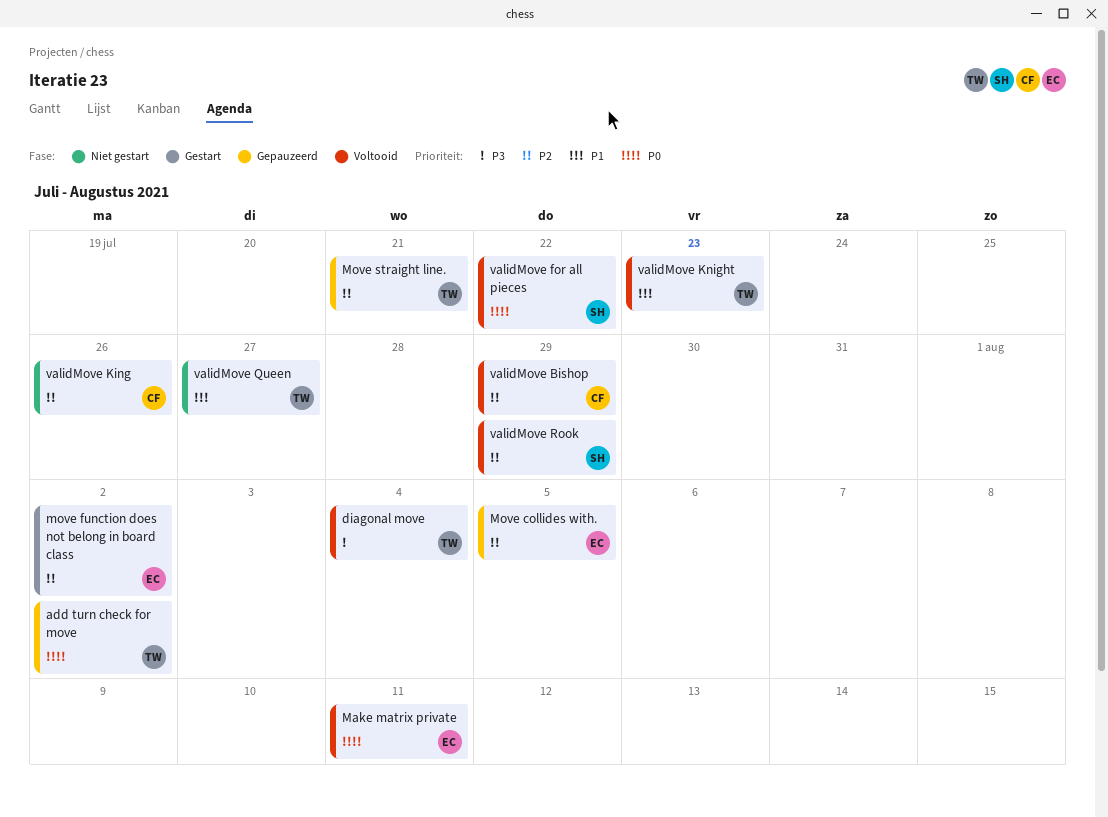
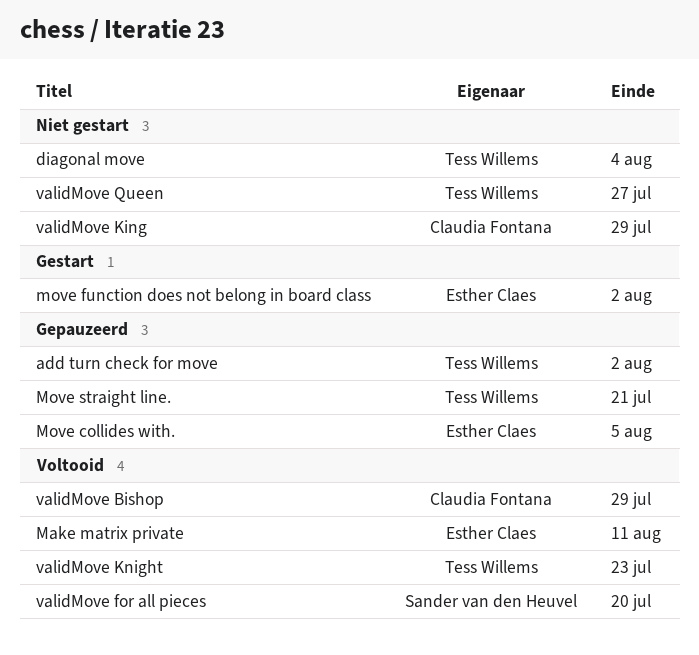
diagonal move, status: Voltooid -> Niet gestart
validMove for all pieces, due: Jul 22 -> Jul 20
validMove King, due: Jul 26 -> Jul 29
validMove Rook: present -> none

